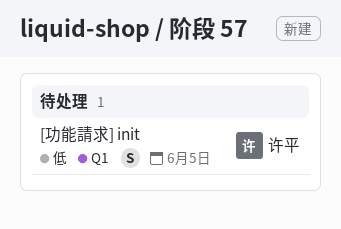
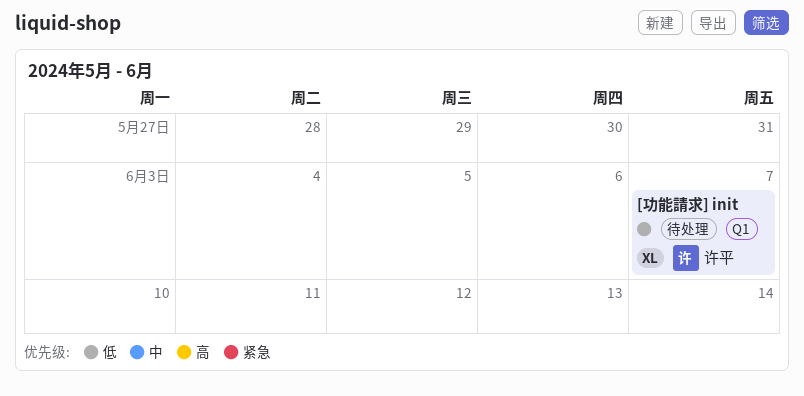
[功能請求] init, estimate: S -> XL
[功能請求] init, due: Jun 5 -> Jun 7

